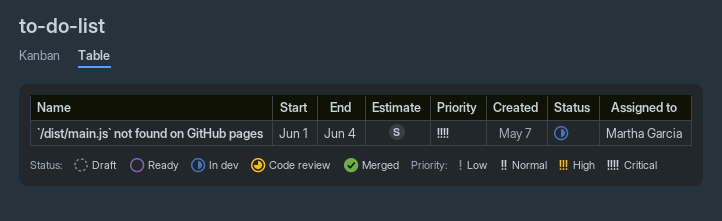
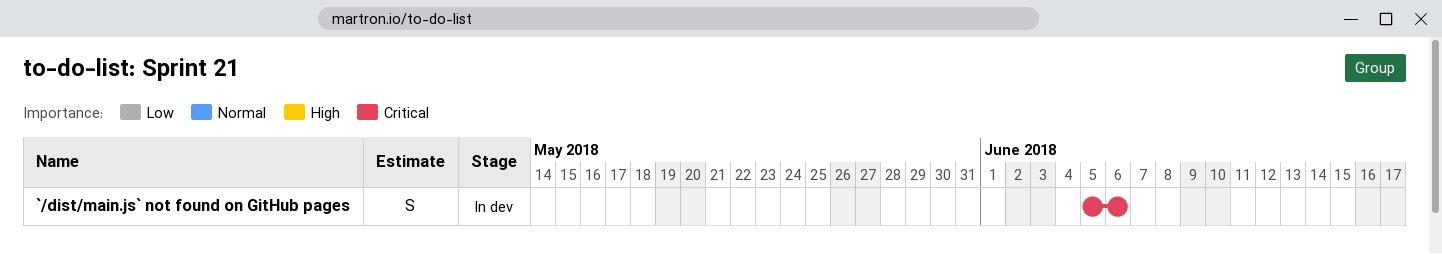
`/dist/main.js` not found on GitHub pages, start: Jun 1 -> Jun 5
`/dist/main.js` not found on GitHub pages, due: Jun 4 -> Jun 6

